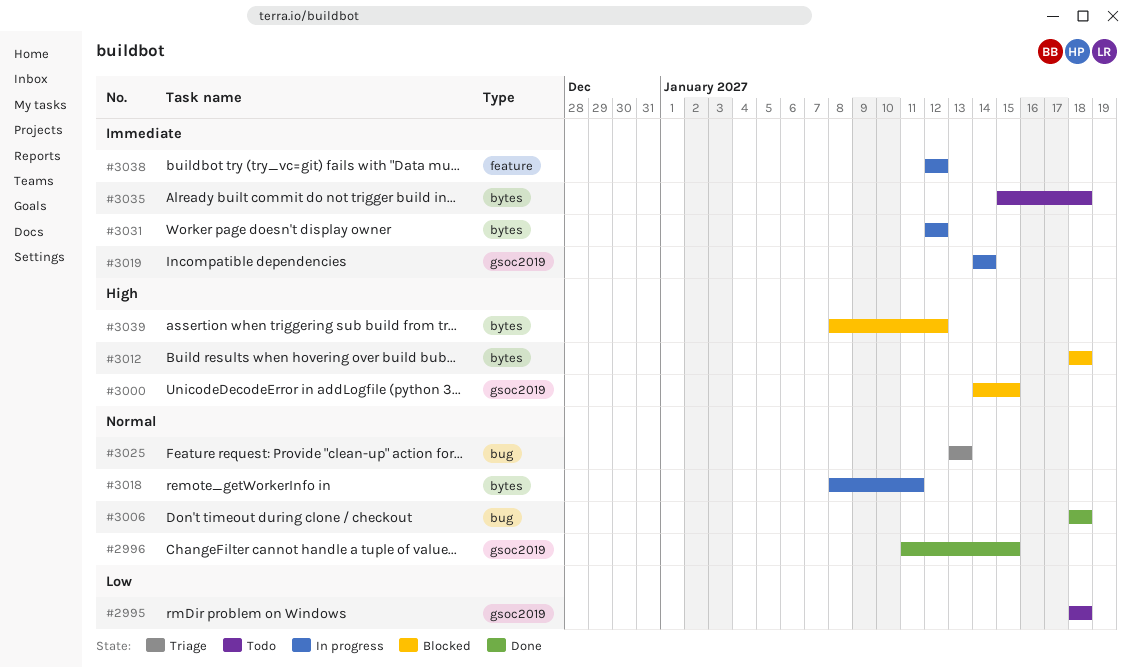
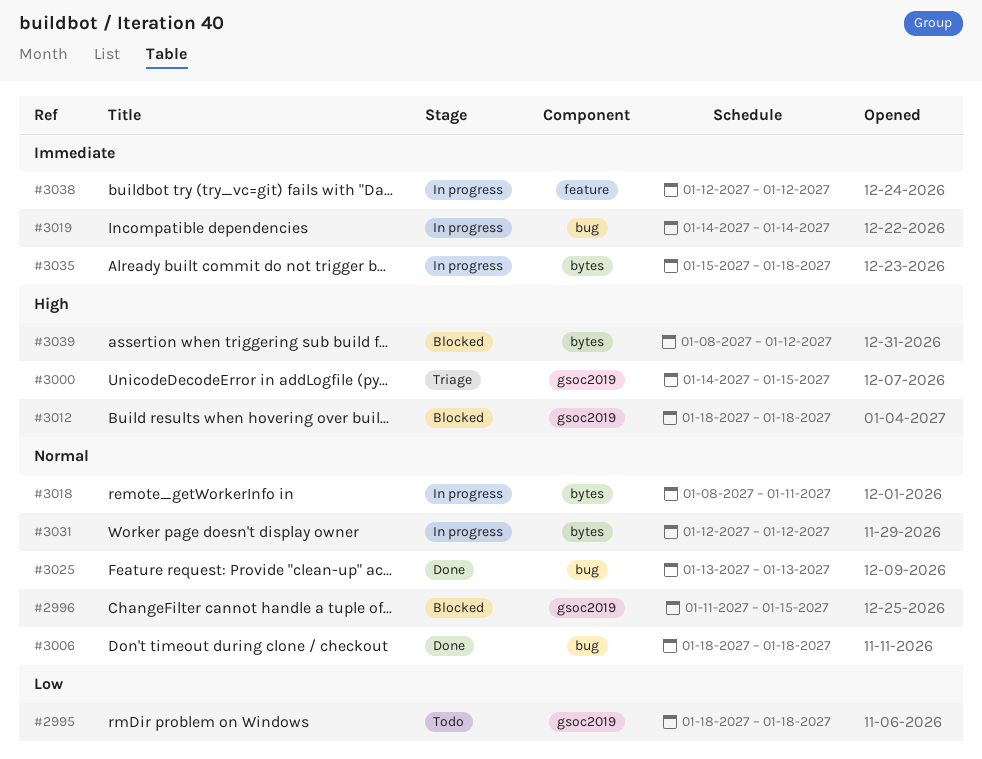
#2996, status: Done -> Blocked
#3000, status: Blocked -> Triage
#3012, label: bytes -> gsoc2019
#3019, label: gsoc2019 -> bug
#3025, status: Triage -> Done
#3031, priority: Immediate -> Normal
#3035, status: Todo -> In progress

